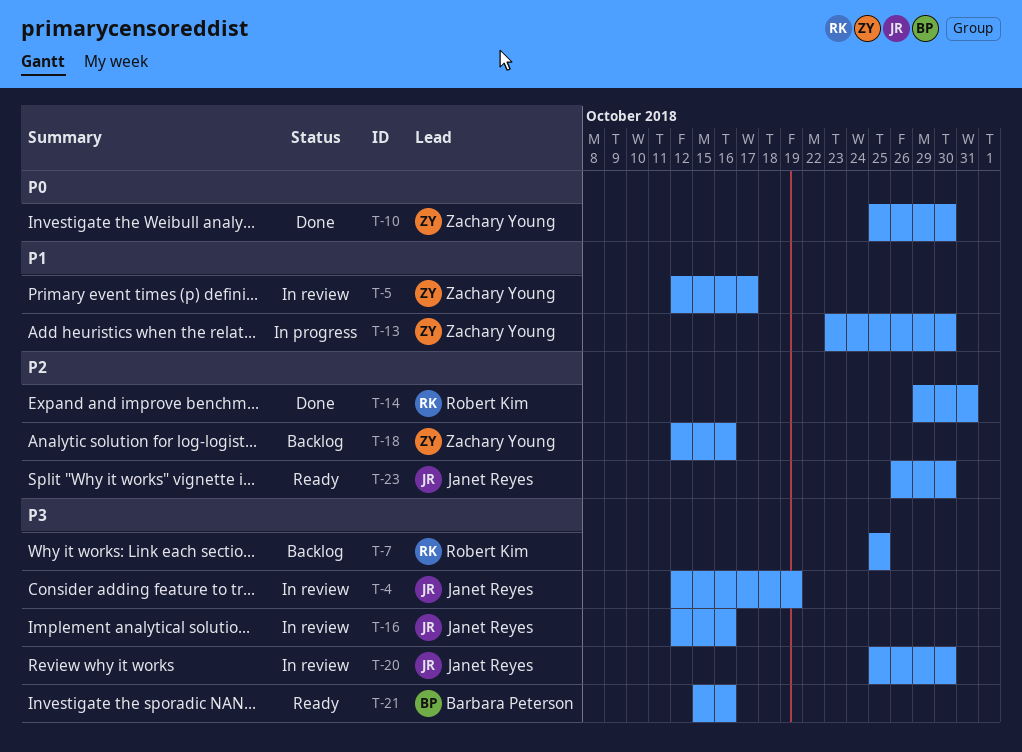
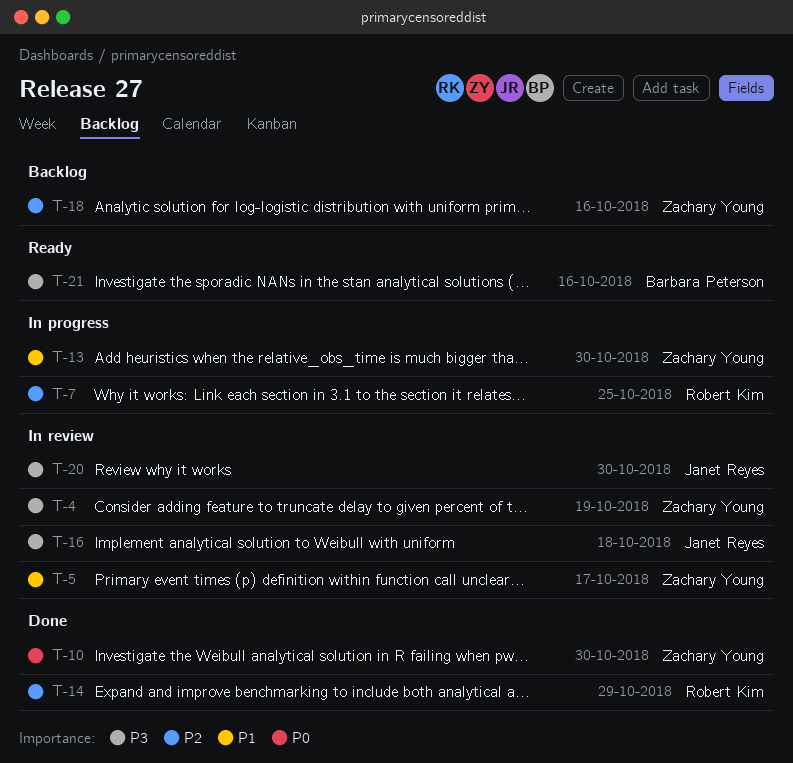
T-4, owner: Janet Reyes -> Zachary Young
T-7, status: Backlog -> In progress
T-7, priority: P3 -> P2
T-14, due: Oct 31 -> Oct 29
T-16, due: Oct 16 -> Oct 18
T-23: present -> none

